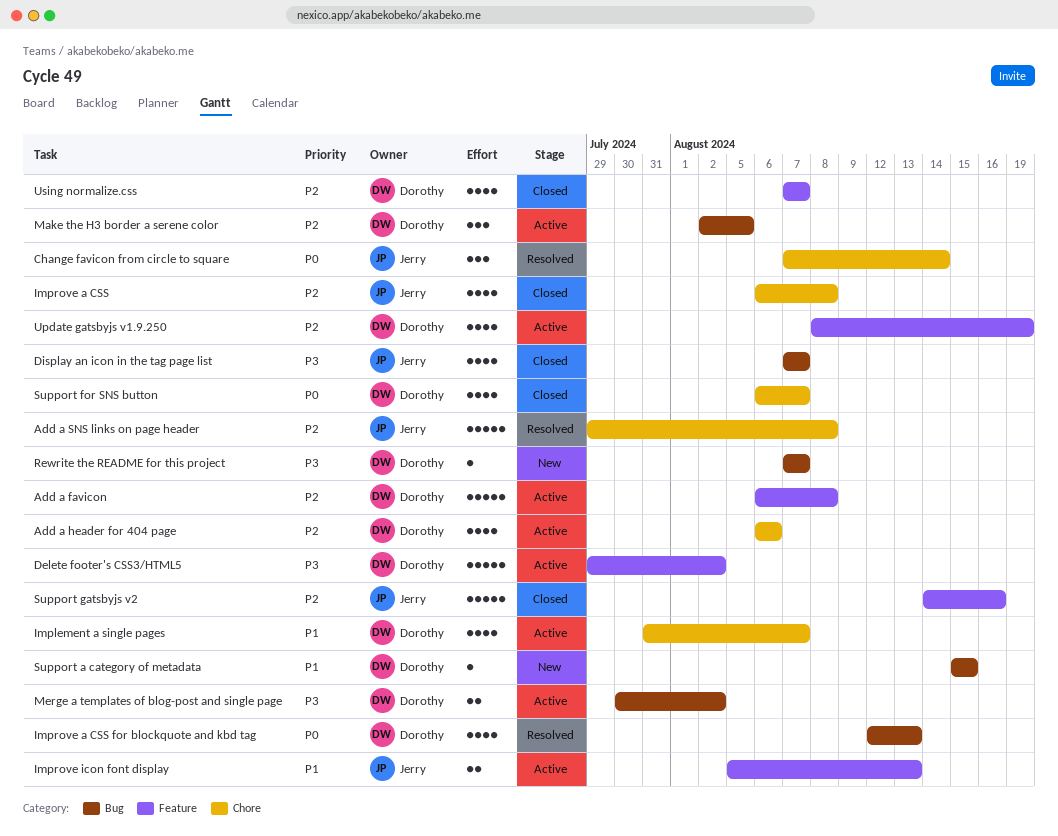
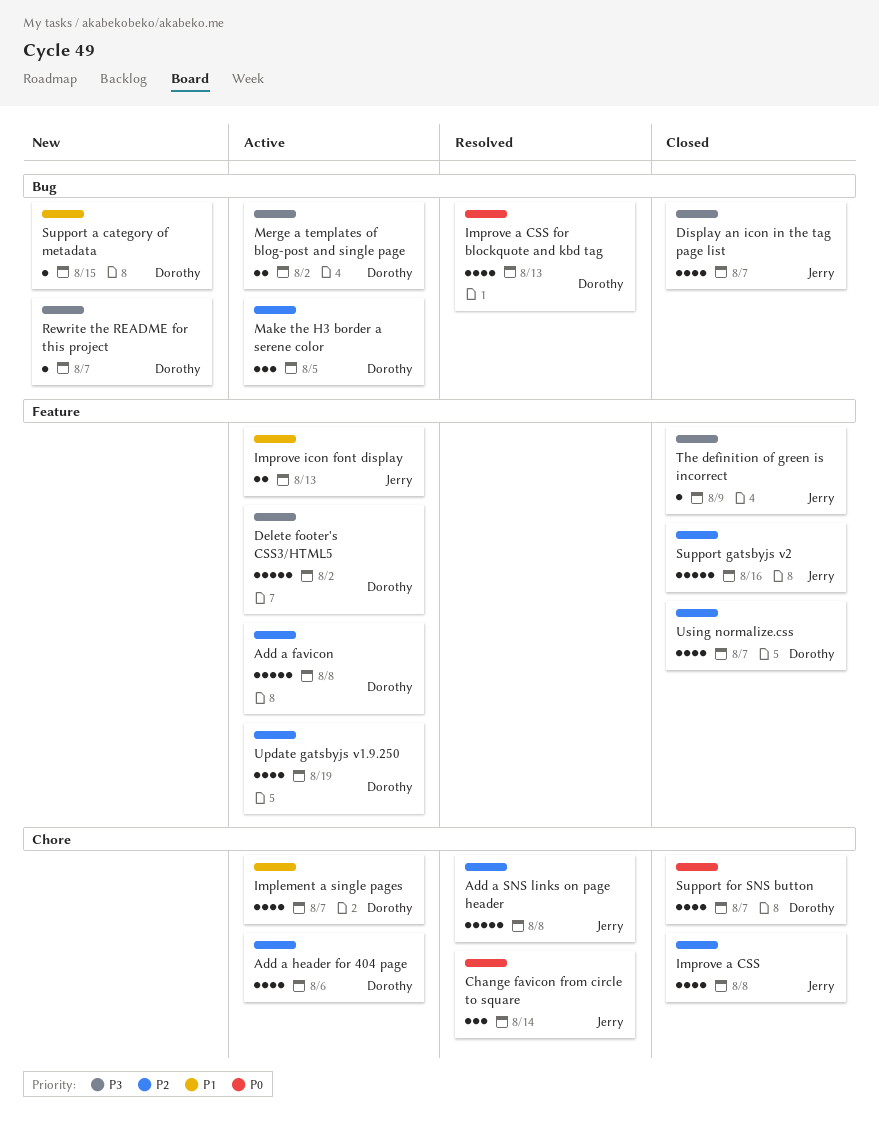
The definition of green is incorrect: none -> present

